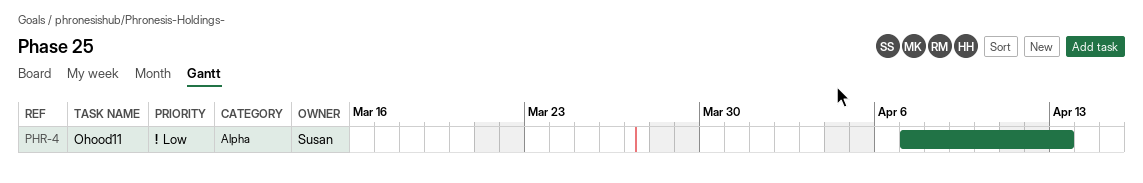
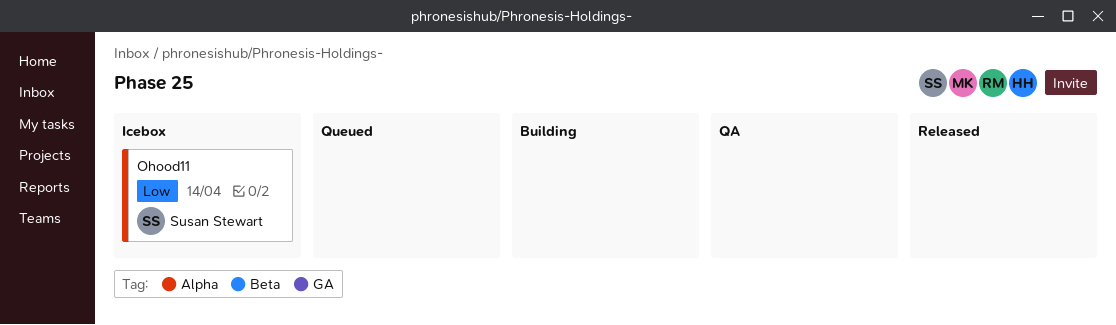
Ohood11, due: Apr 13 -> Apr 14

